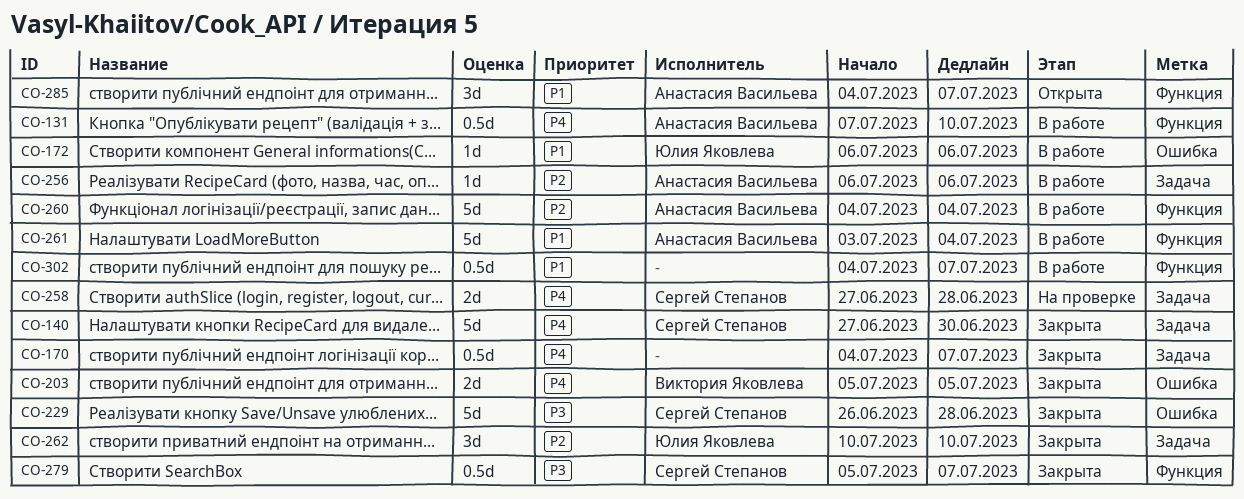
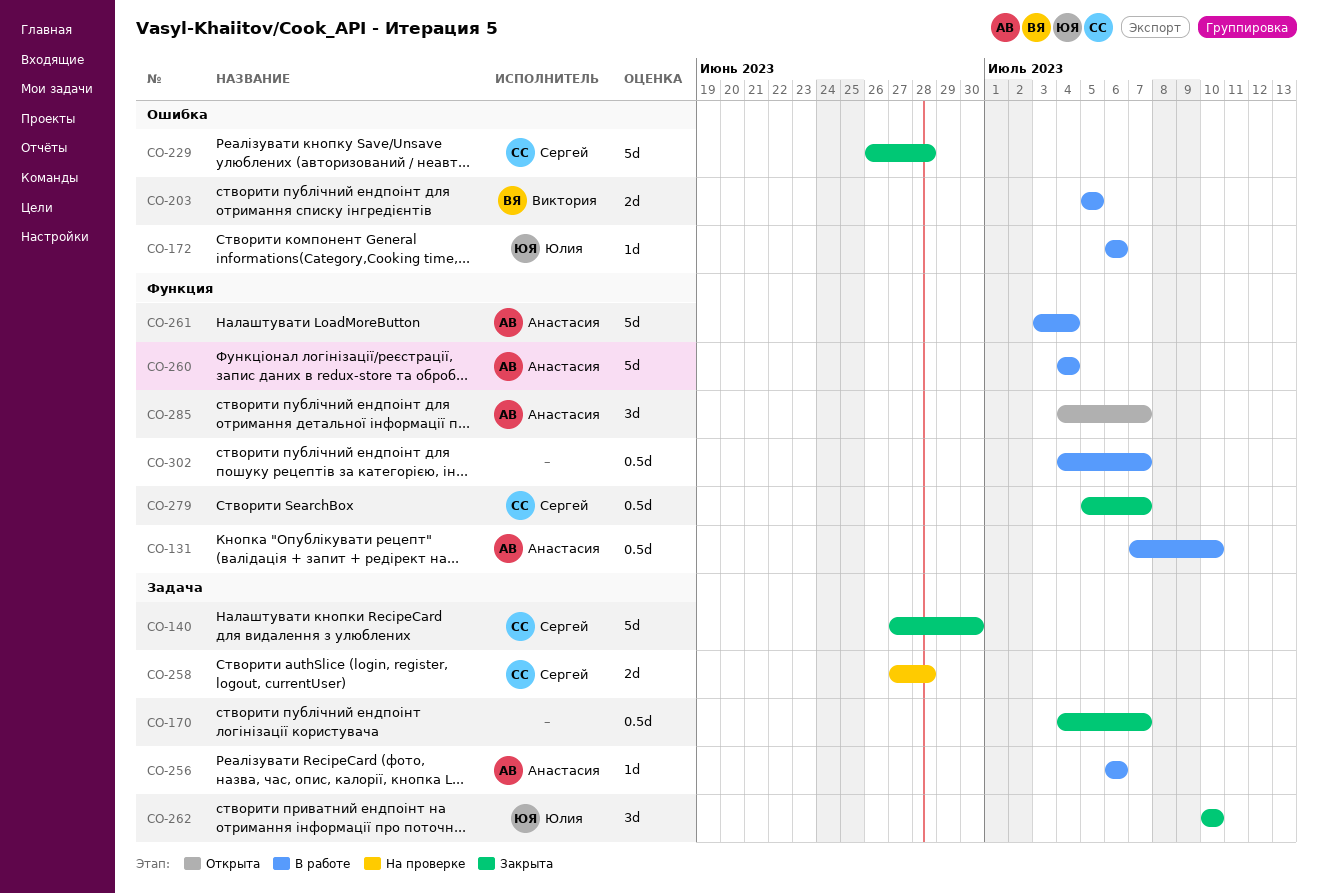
CO-203, status: Закрыта -> В работе

